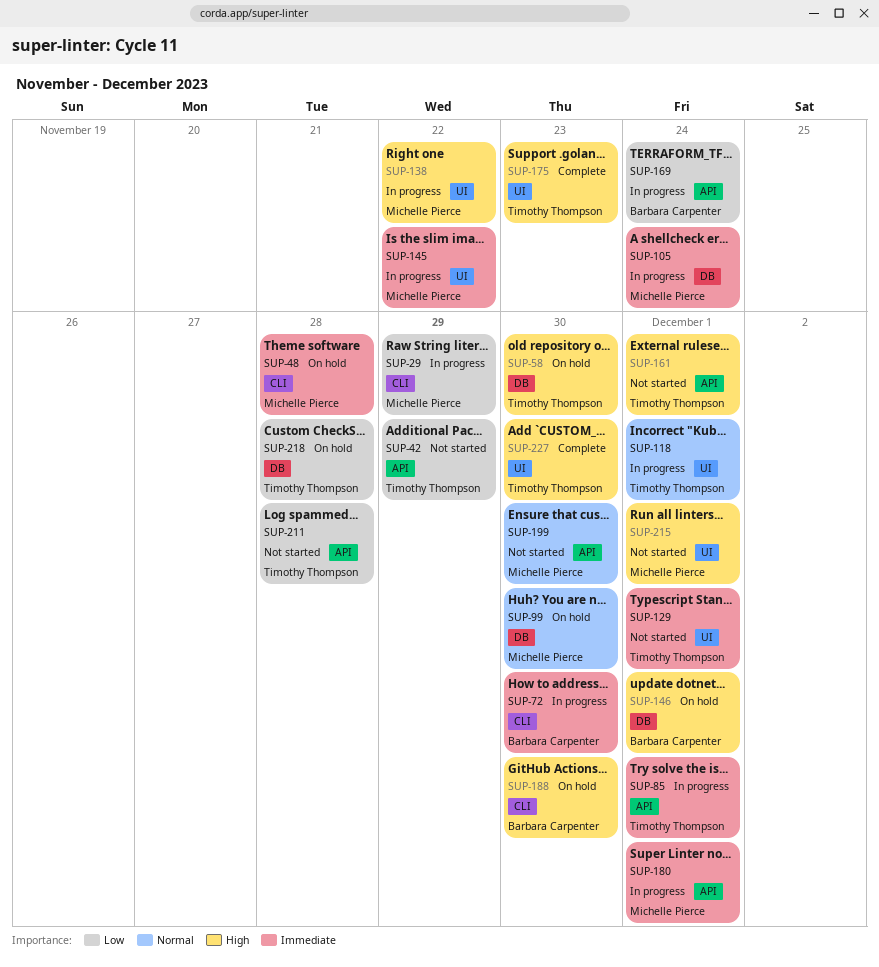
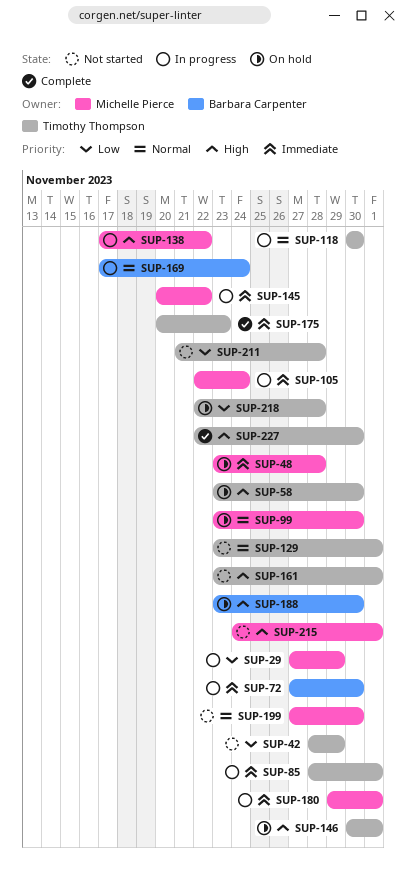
SUP-118, due: Dec 1 -> Nov 30
SUP-129, priority: Immediate -> Normal
SUP-146, owner: Barbara Carpenter -> Timothy Thompson
SUP-169, priority: Low -> Normal
SUP-175, priority: High -> Immediate

